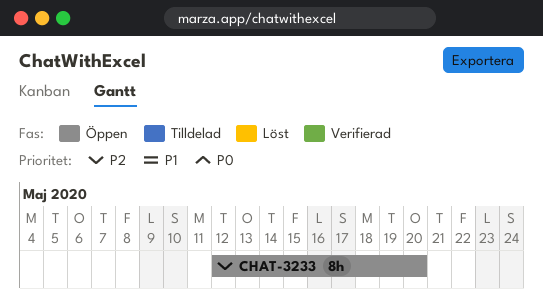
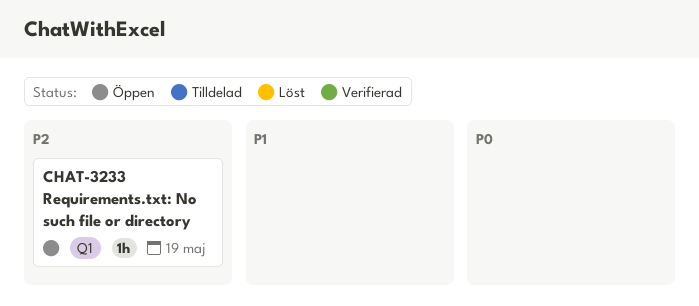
CHAT-3233, estimate: 8h -> 1h
CHAT-3233, due: May 20 -> May 19

